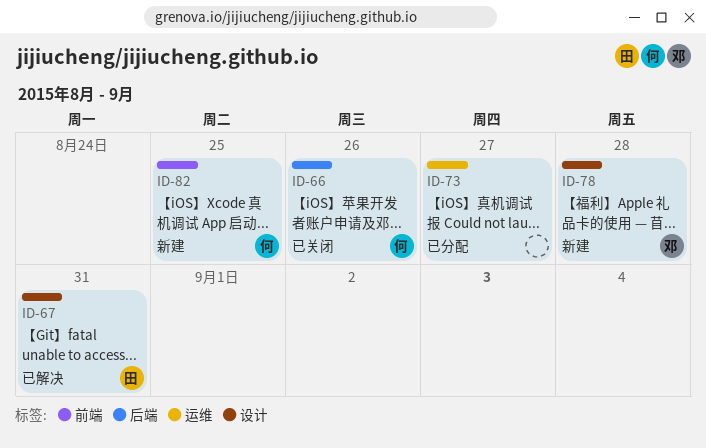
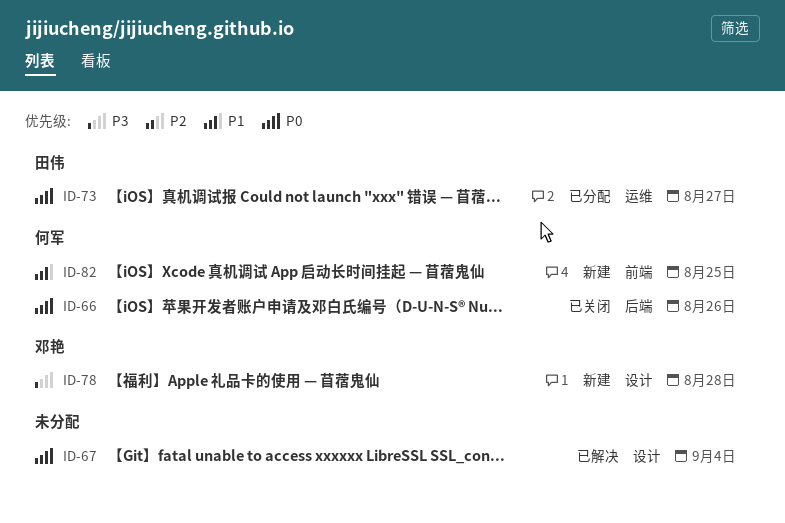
ID-67, owner: 田伟 -> none
ID-67, due: Aug 31 -> Sep 4
ID-73, owner: none -> 田伟

